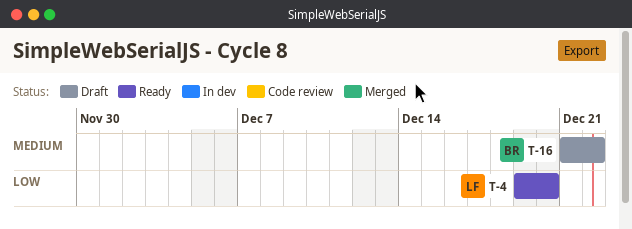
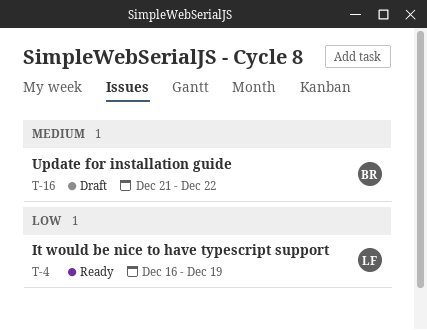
T-4, start: Dec 19 -> Dec 16
T-4, due: Dec 20 -> Dec 19

